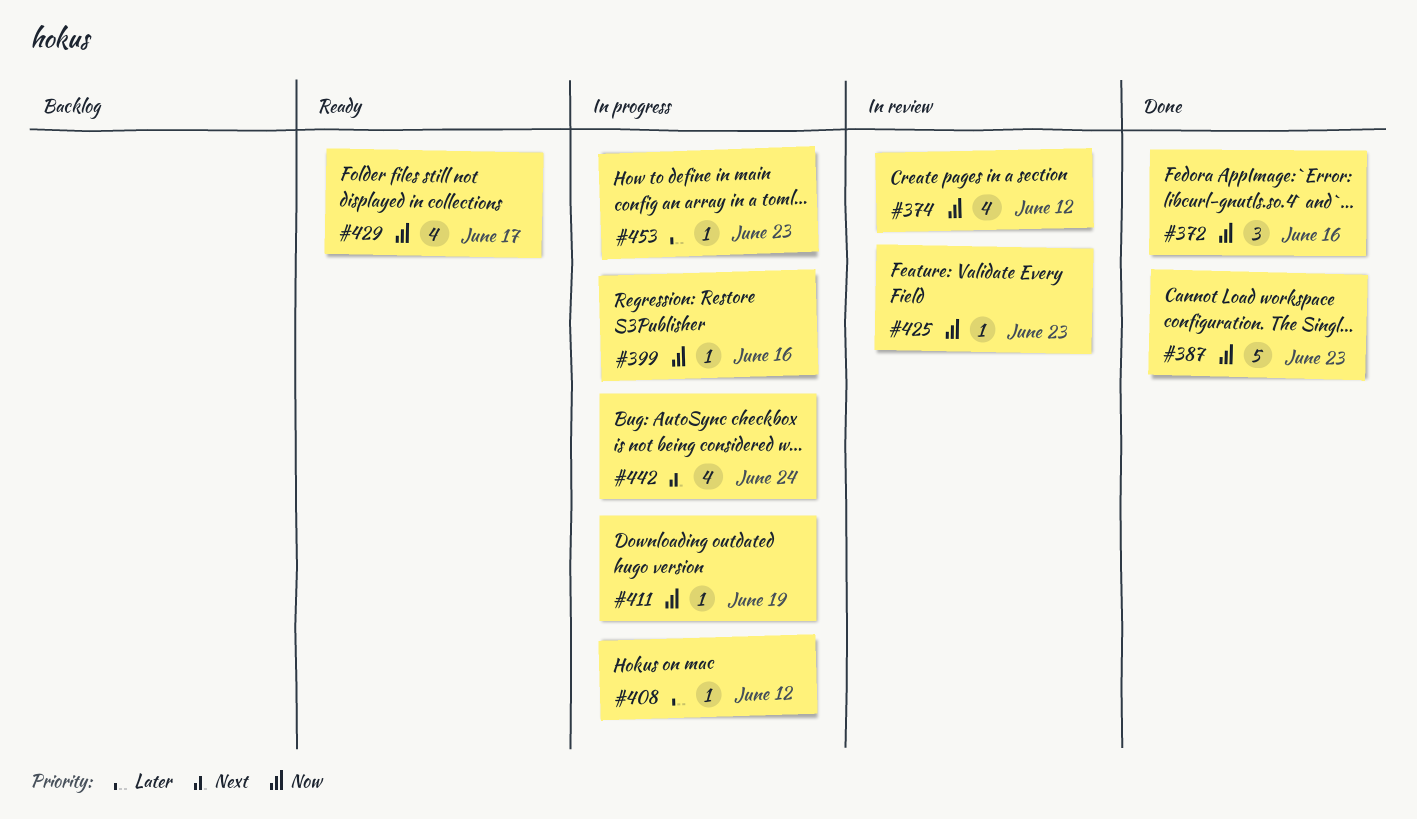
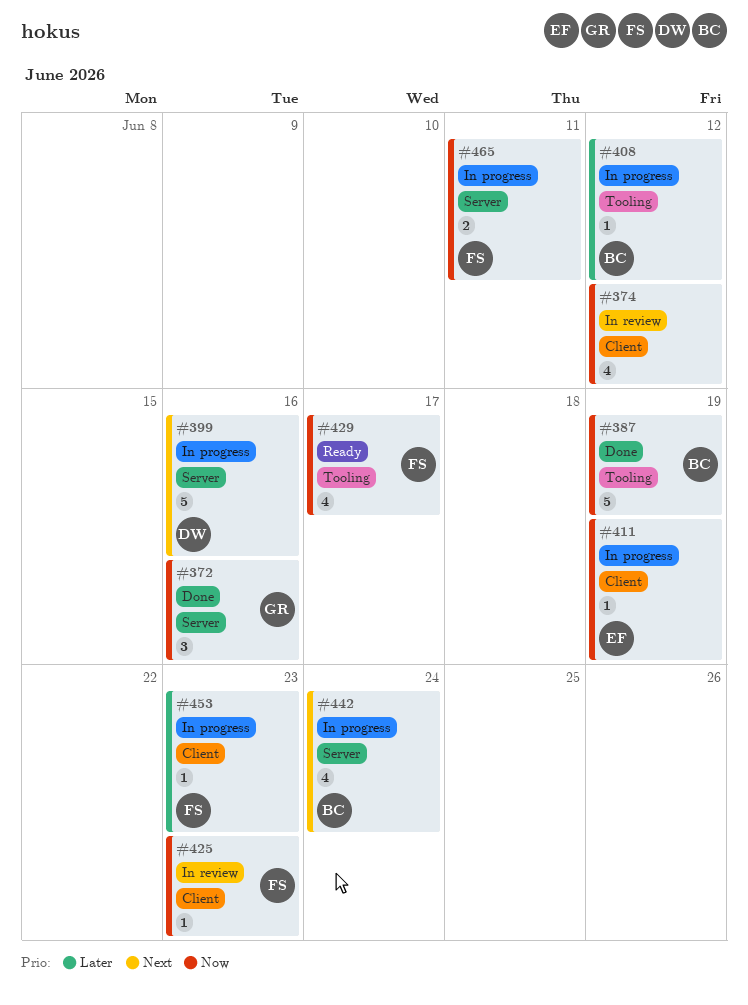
#387, due: Jun 23 -> Jun 19
#399, priority: Now -> Next
#399, estimate: 1 -> 5
#465: none -> present

